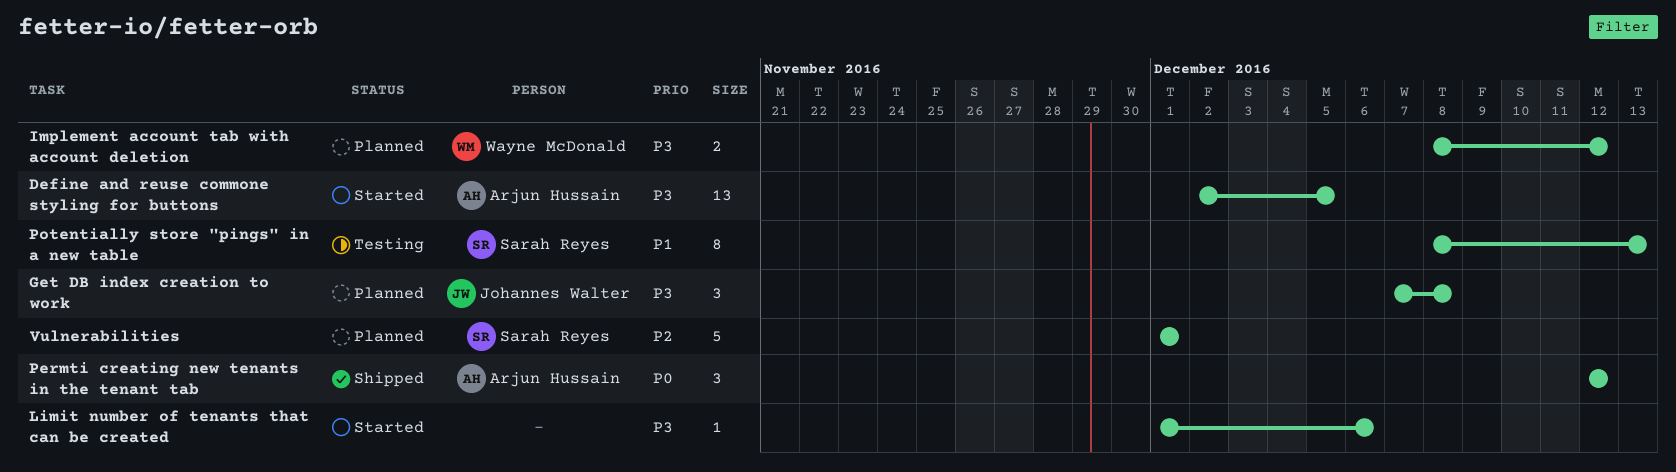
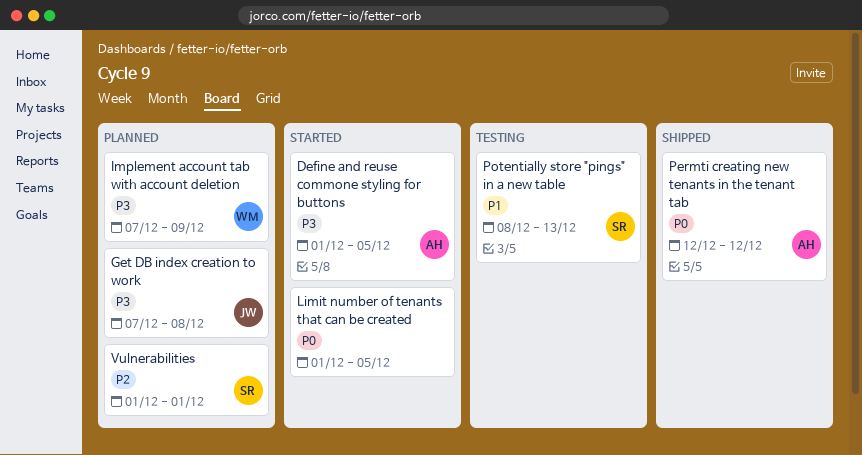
Define and reuse commone styling for buttons, start: Dec 2 -> Dec 1
Implement account tab with account deletion, start: Dec 8 -> Dec 7
Implement account tab with account deletion, due: Dec 12 -> Dec 9
Limit number of tenants that can be created, priority: P3 -> P0
Limit number of tenants that can be created, due: Dec 6 -> Dec 5

